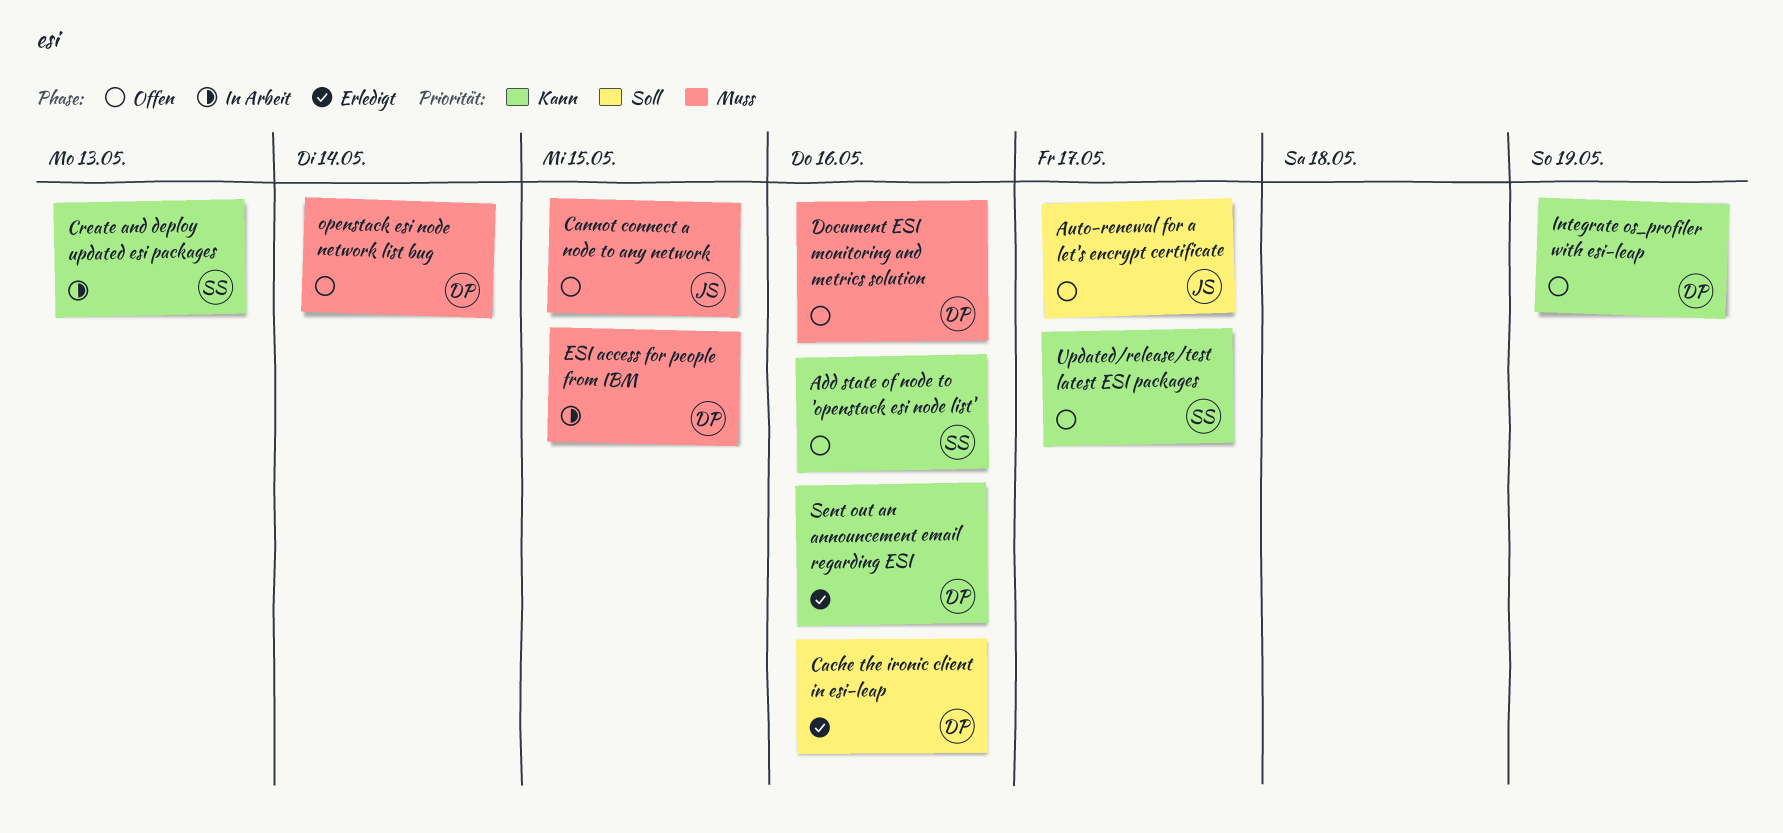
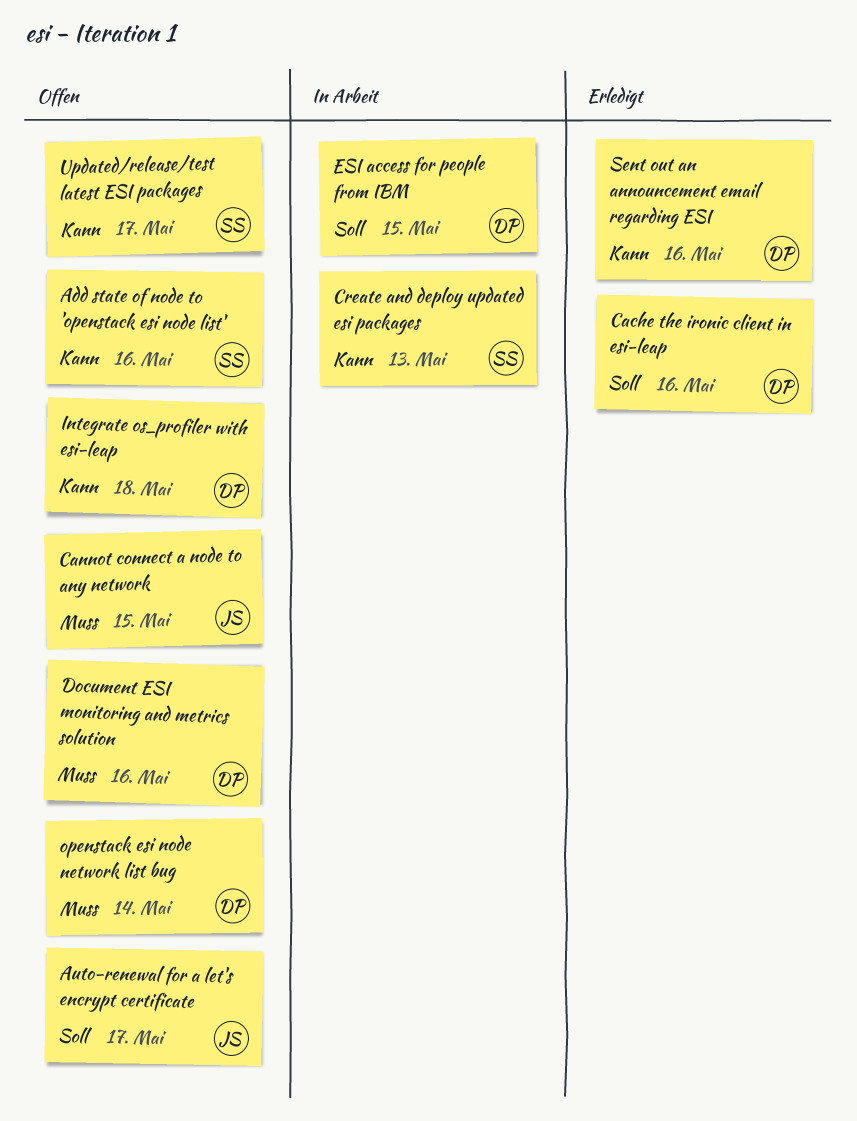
ESI access for people from IBM, priority: Muss -> Soll
Integrate os_profiler with esi-leap, due: May 19 -> May 18

